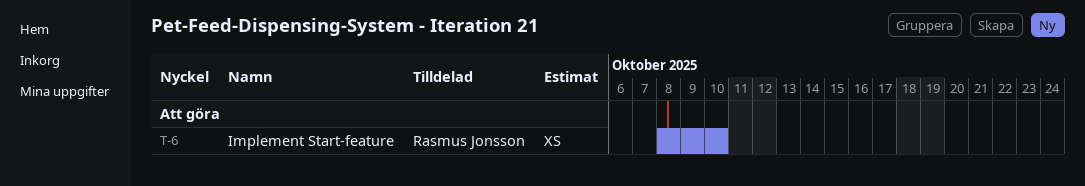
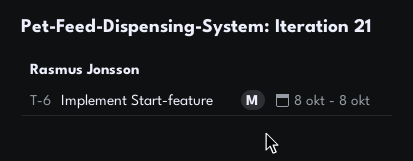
T-6, estimate: XS -> M
T-6, due: Oct 10 -> Oct 8

